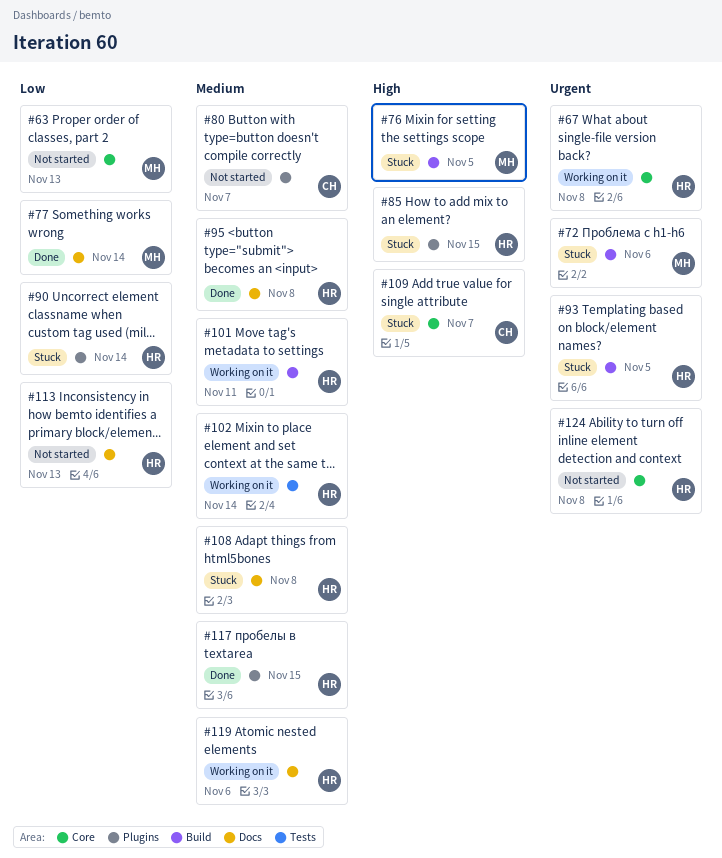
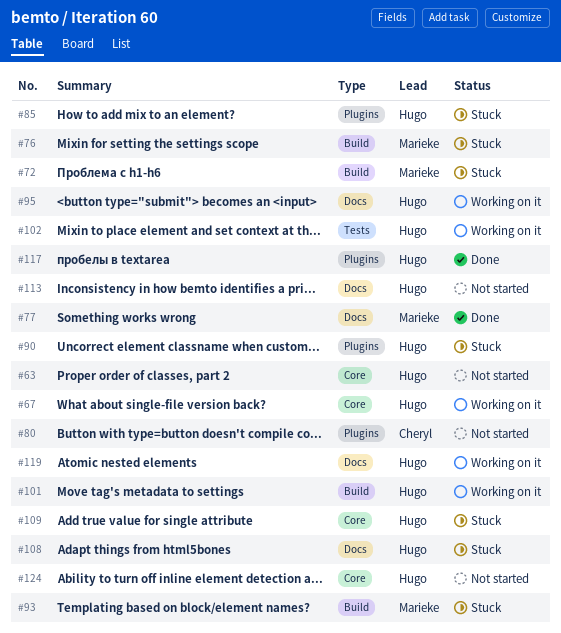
#63, owner: Marieke -> Hugo
#93, owner: Hugo -> Marieke
#95, status: Done -> Working on it
#109, owner: Cheryl -> Hugo

